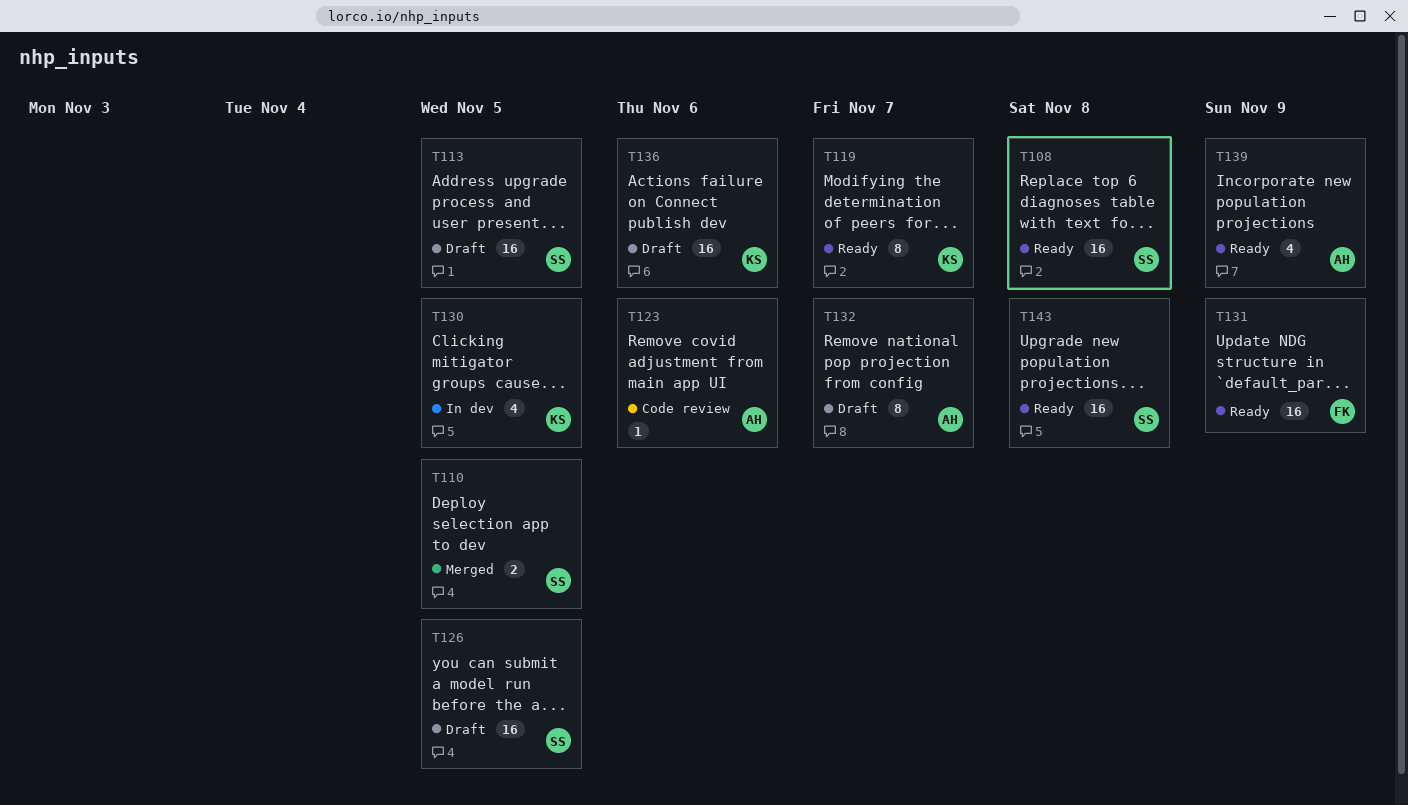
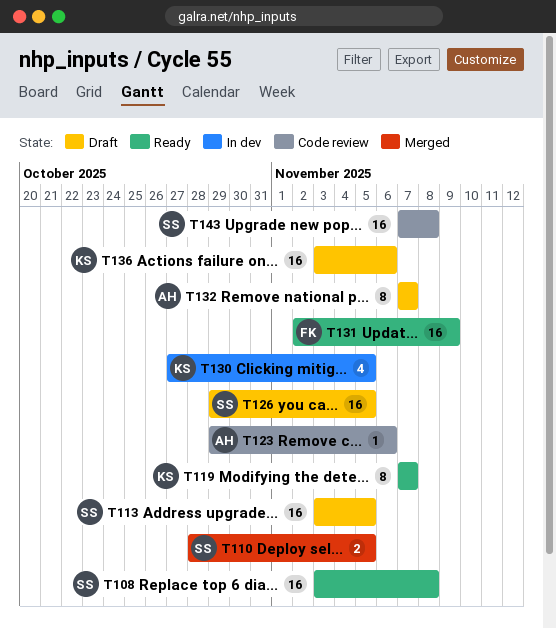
T139: present -> none
T143, status: Ready -> Code review

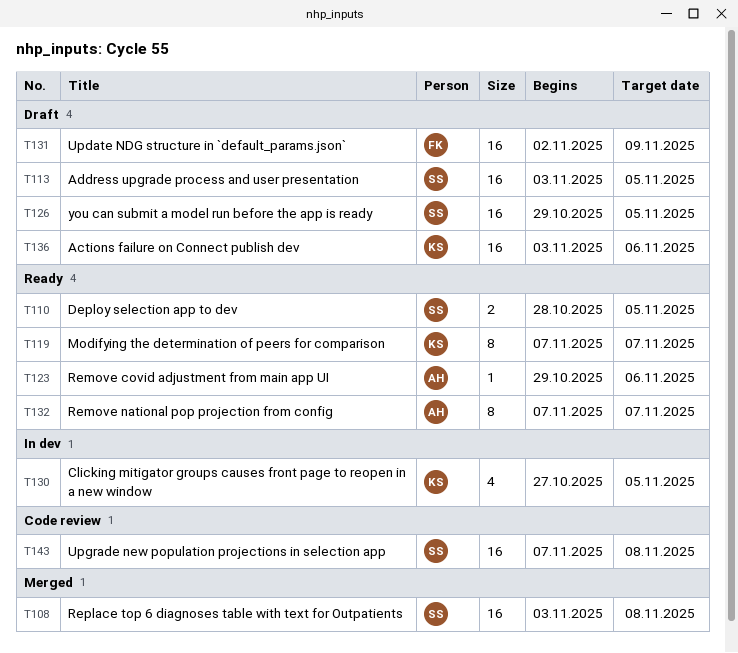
T108, status: Ready -> Merged
T110, status: Merged -> Ready
T123, status: Code review -> Ready
T131, status: Ready -> Draft
T132, status: Draft -> Ready

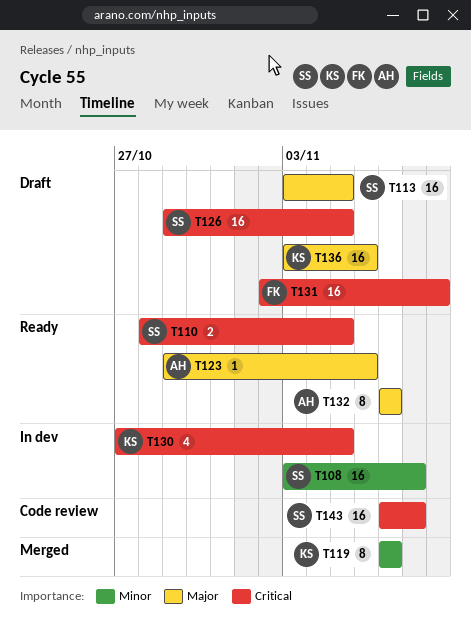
T108, status: Merged -> In dev
T119, status: Ready -> Merged

